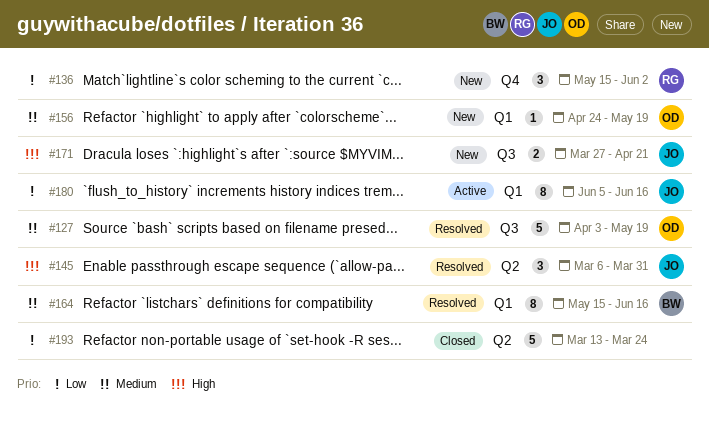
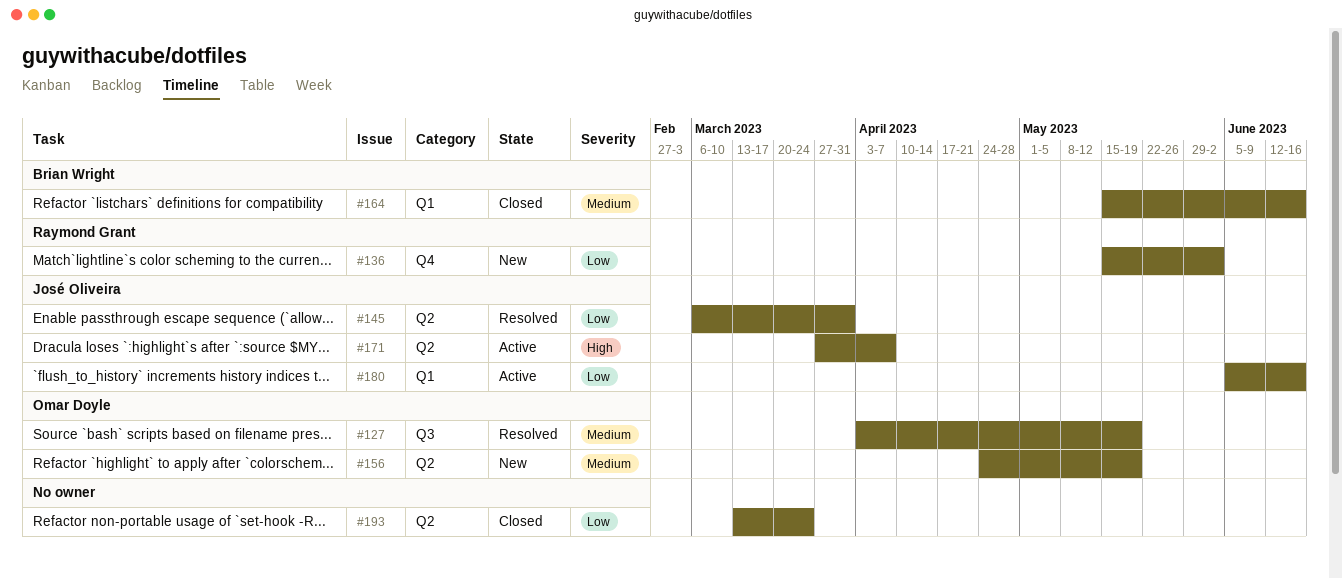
#145, priority: High -> Low
#156, label: Q1 -> Q2
#164, status: Resolved -> Closed
#171, status: New -> Active
#171, label: Q3 -> Q2
#171, due: Apr 21 -> Apr 7

